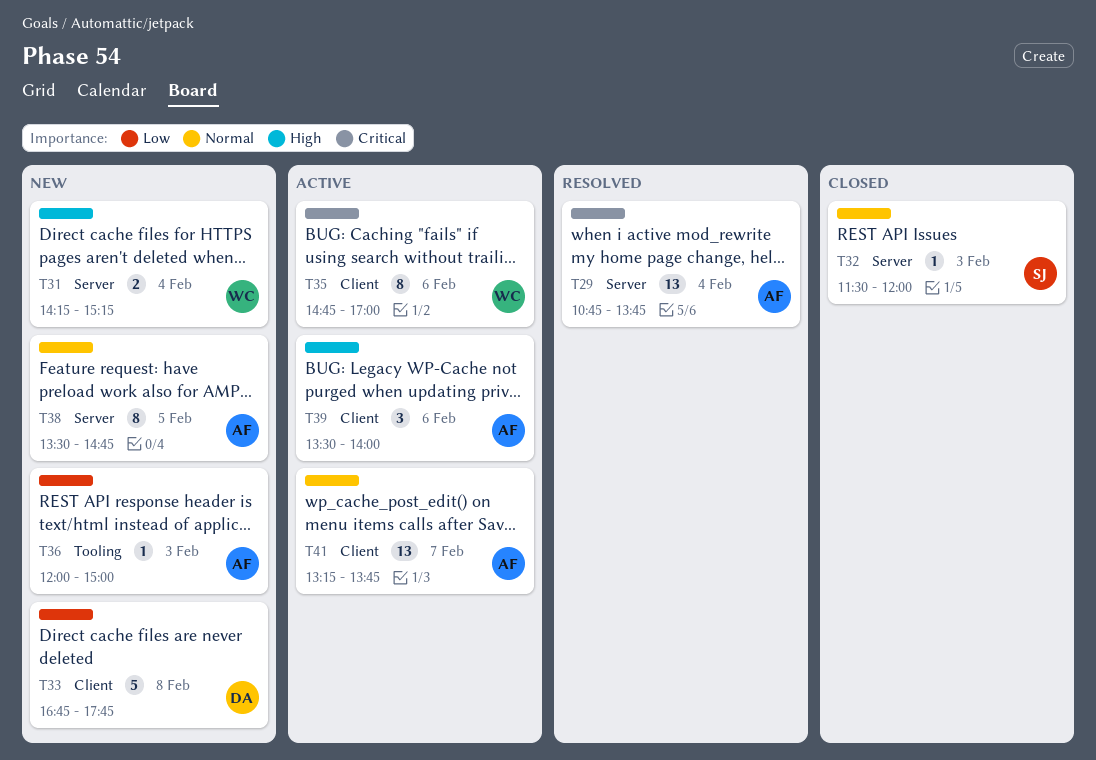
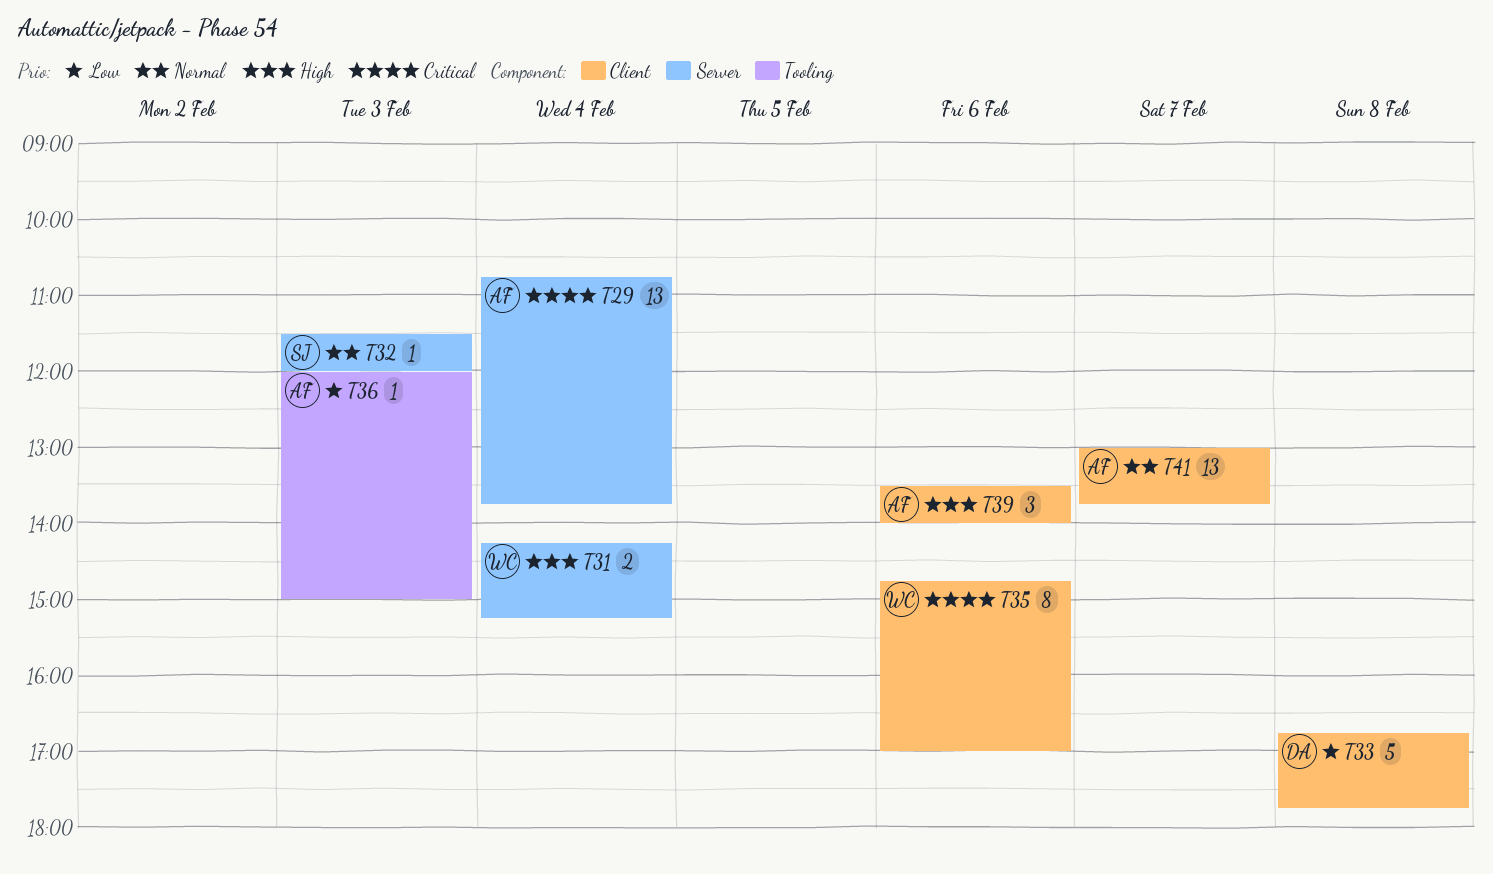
T38: present -> none
T41, begins: 13:15 -> 13:00

